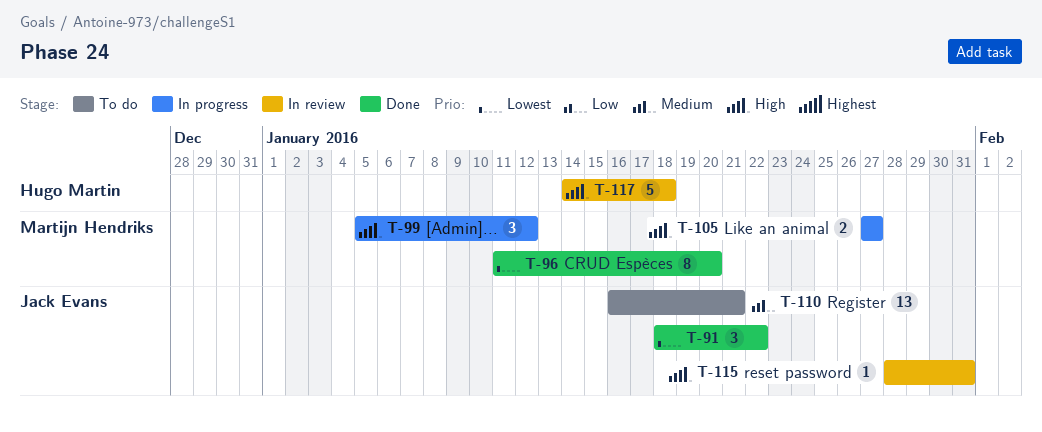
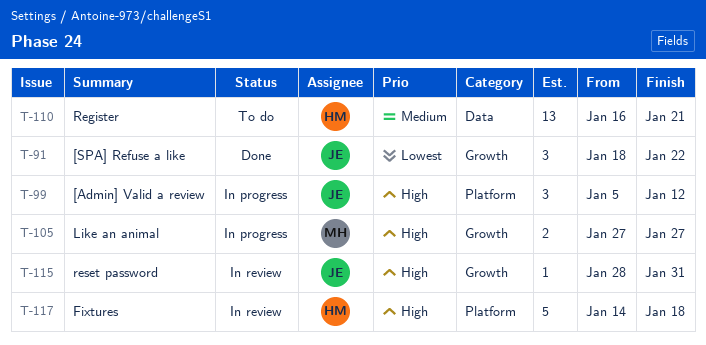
T-96: present -> none
T-99, owner: Martijn Hendriks -> Jack Evans
T-110, owner: Jack Evans -> Hugo Martin

